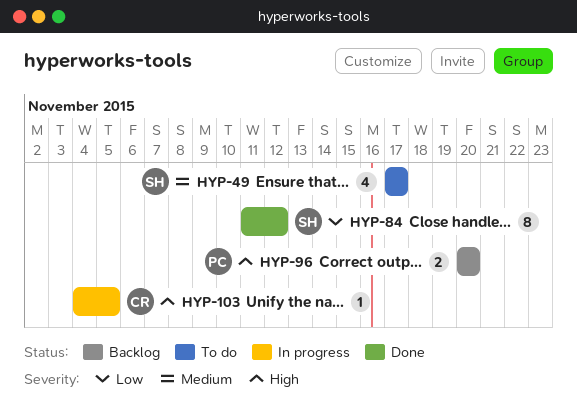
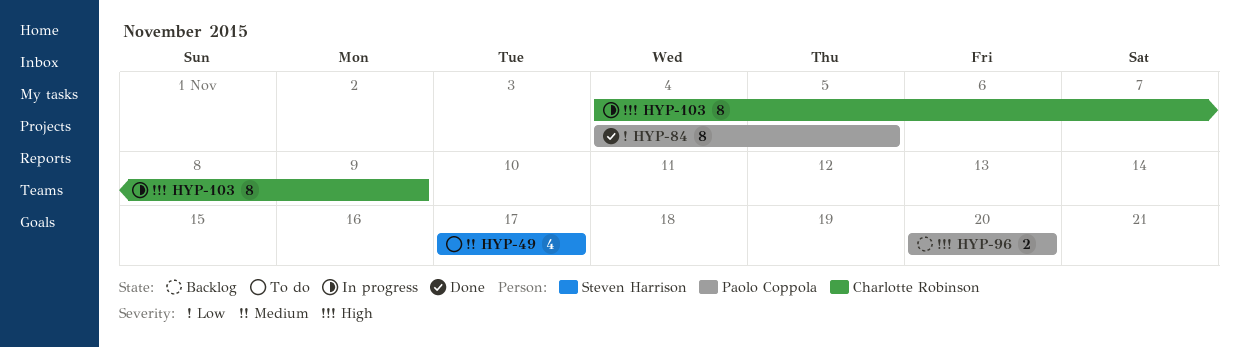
HYP-84, owner: Steven Harrison -> Paolo Coppola
HYP-84, start: Nov 11 -> Nov 4
HYP-84, due: Nov 12 -> Nov 5
HYP-103, estimate: 1 -> 8
HYP-103, due: Nov 5 -> Nov 9

